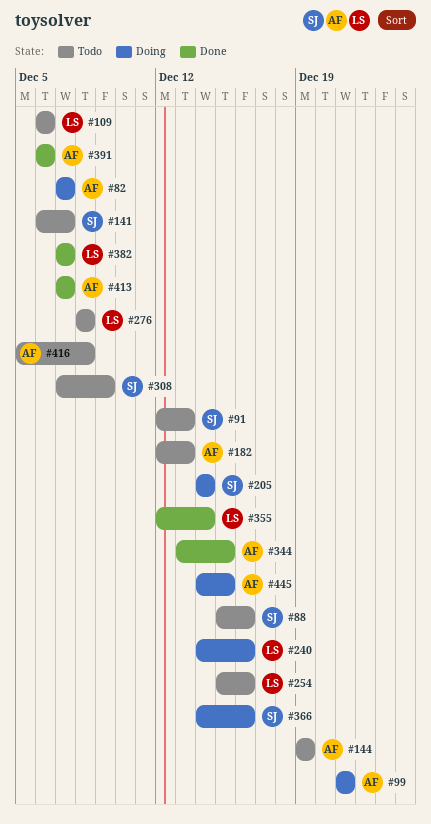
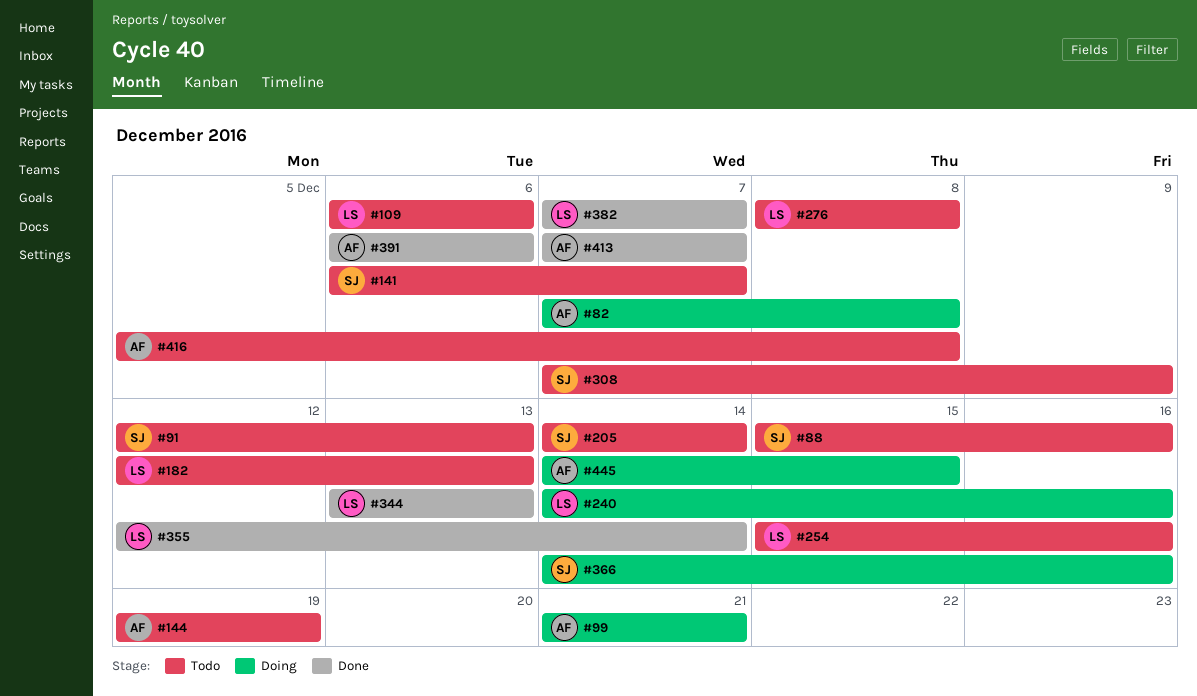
#82, due: Dec 7 -> Dec 8
#182, owner: AF -> LS
#205, status: Doing -> Todo
#344, owner: AF -> LS
#344, due: Dec 15 -> Dec 13

